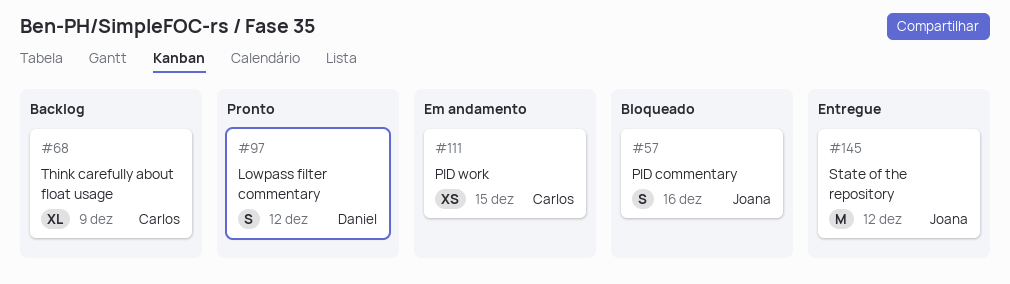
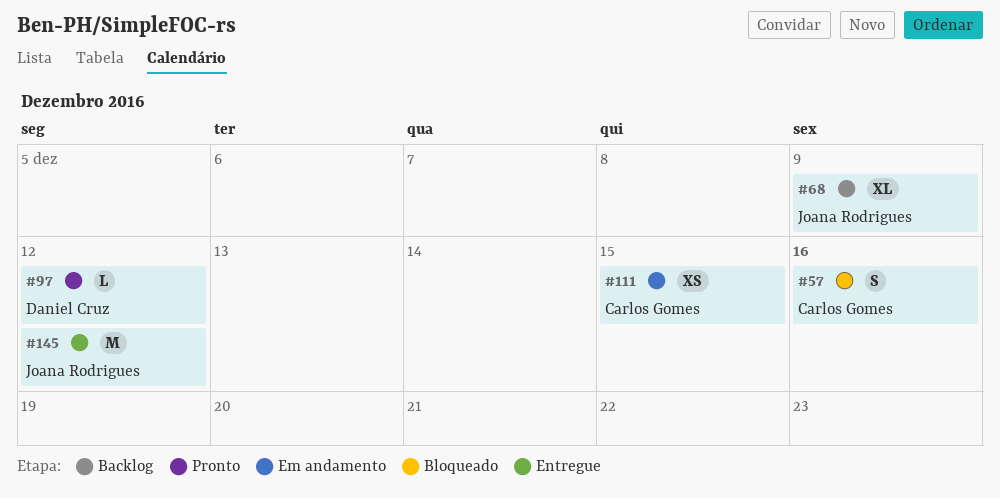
#57, owner: Joana Rodrigues -> Carlos Gomes
#68, owner: Carlos Gomes -> Joana Rodrigues
#97, estimate: S -> L

